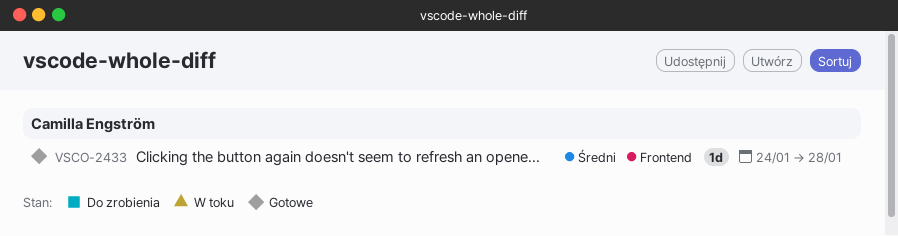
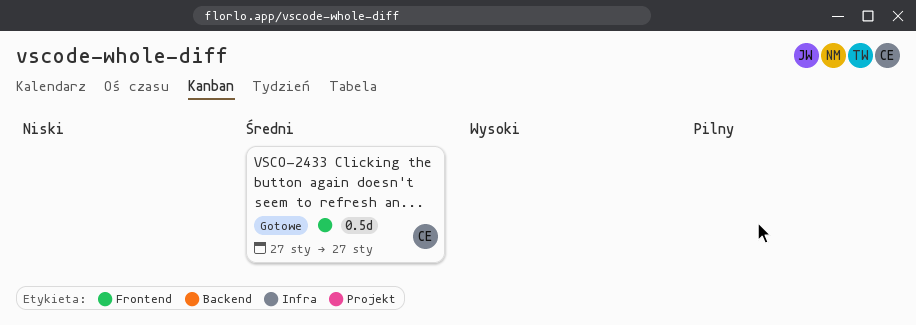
VSCO-2433, estimate: 1d -> 0.5d
VSCO-2433, start: Jan 24 -> Jan 27
VSCO-2433, due: Jan 28 -> Jan 27

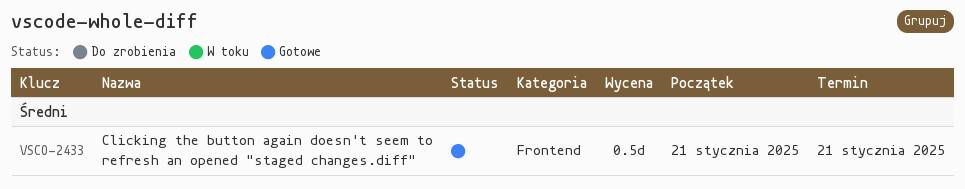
VSCO-2433, start: Jan 27 -> Jan 21
VSCO-2433, due: Jan 27 -> Jan 21

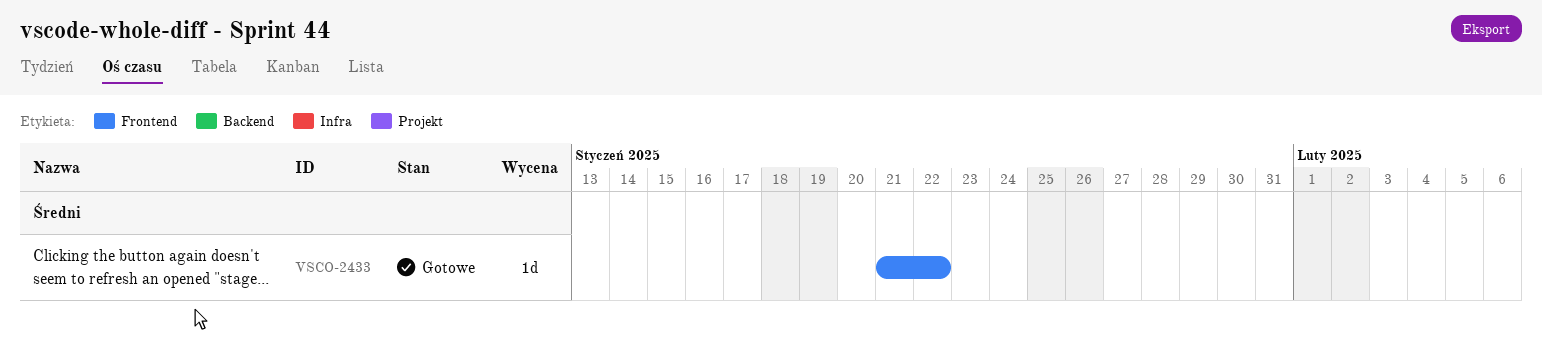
VSCO-2433, estimate: 0.5d -> 1d
VSCO-2433, due: Jan 21 -> Jan 22

